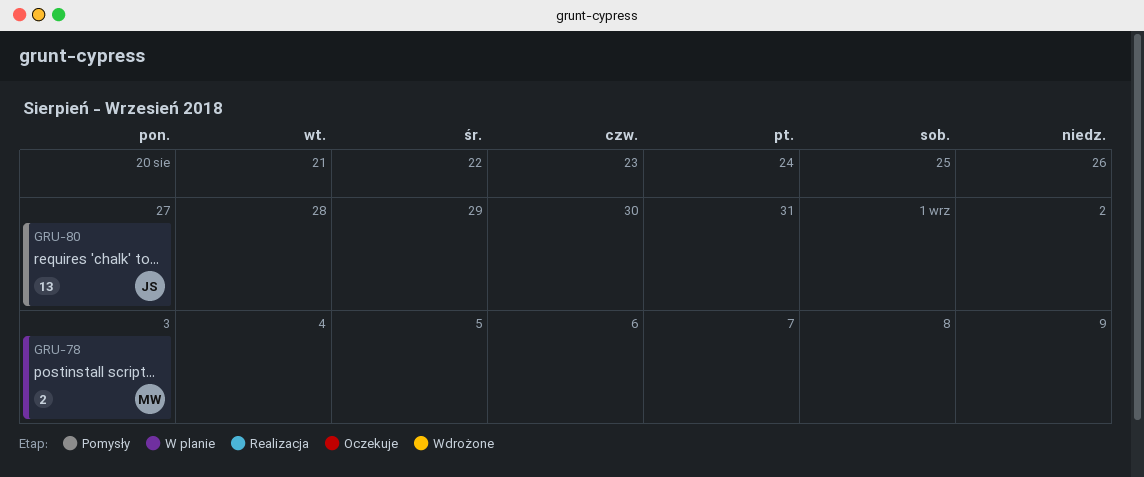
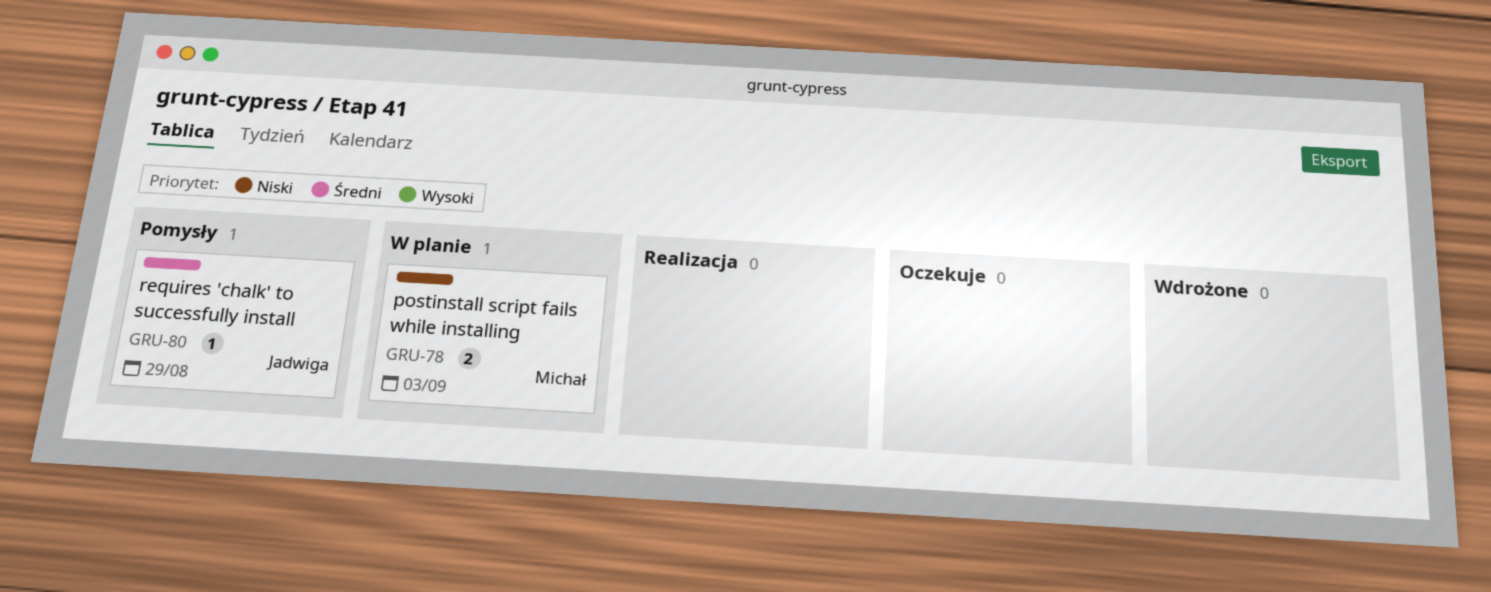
GRU-80, estimate: 13 -> 1
GRU-80, due: Aug 27 -> Aug 29

